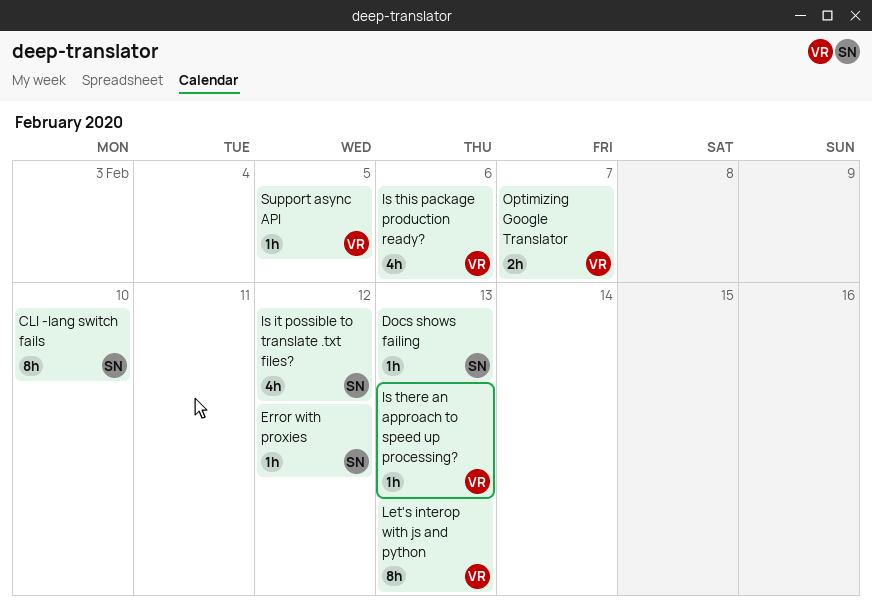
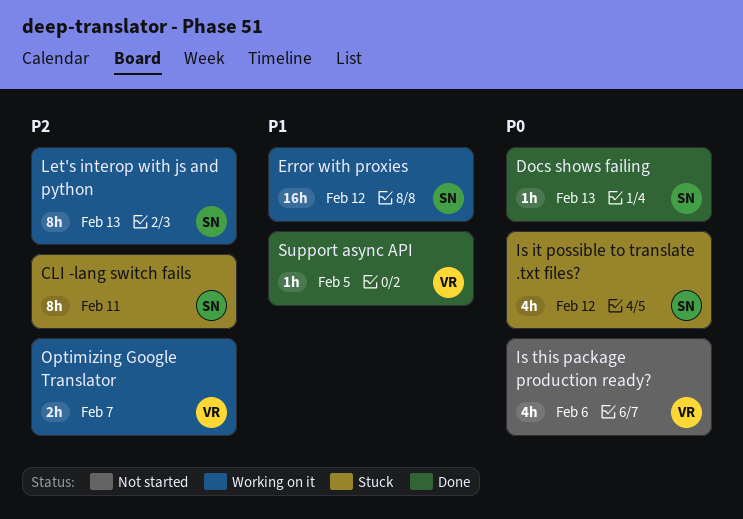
CLI -lang switch fails, due: Feb 10 -> Feb 11
Error with proxies, estimate: 1h -> 16h
Is there an approach to speed up processing?: present -> none
Let's interop with js and python, owner: VR -> SN

